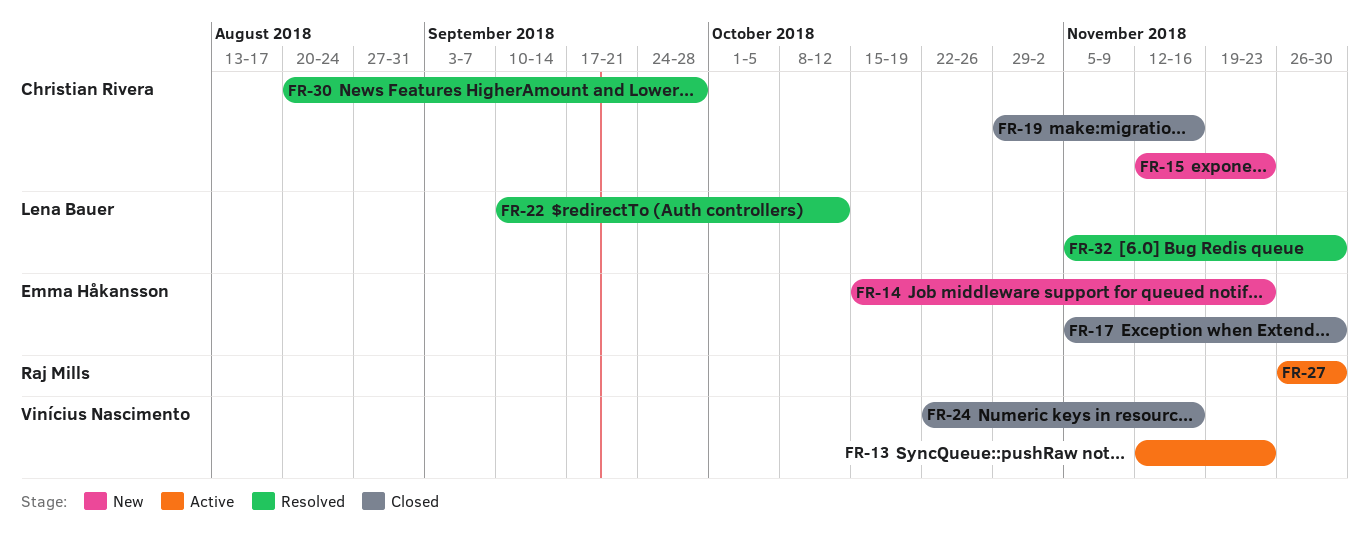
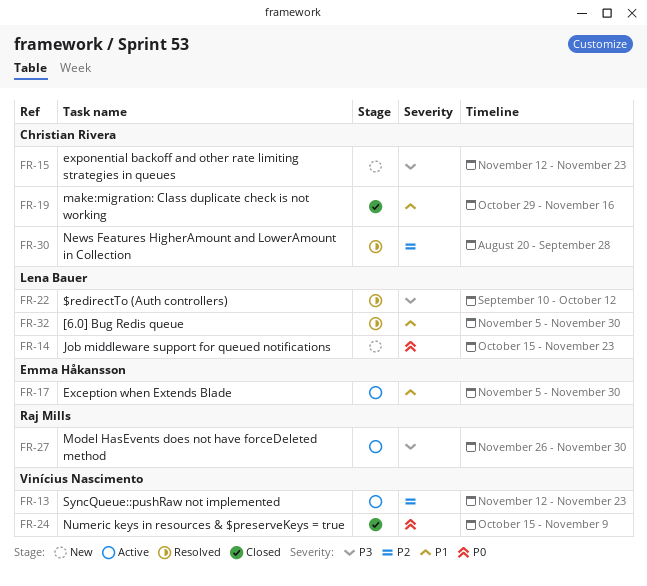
FR-14, owner: Emma Håkansson -> Lena Bauer
FR-17, status: Closed -> Active
FR-24, start: Oct 22 -> Oct 15
FR-24, due: Nov 16 -> Nov 9

